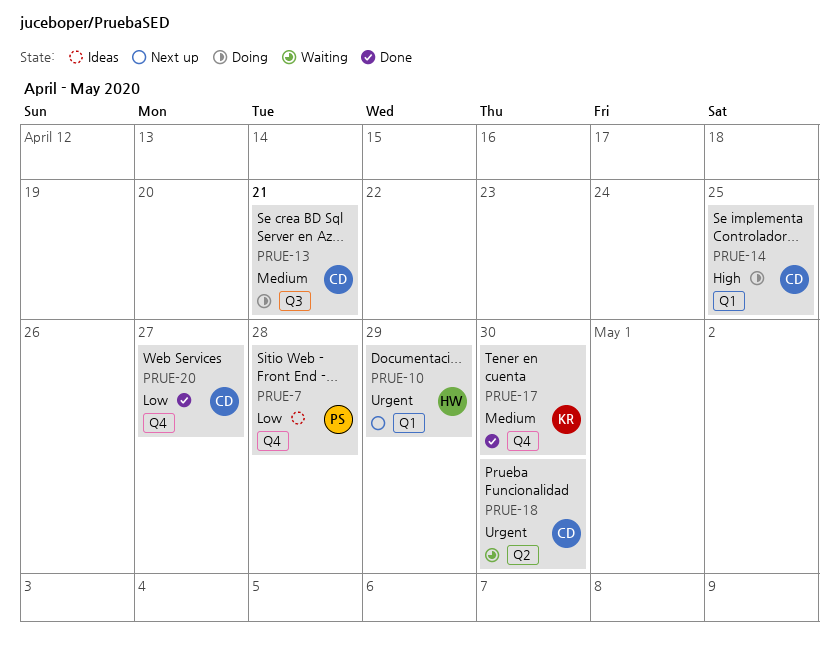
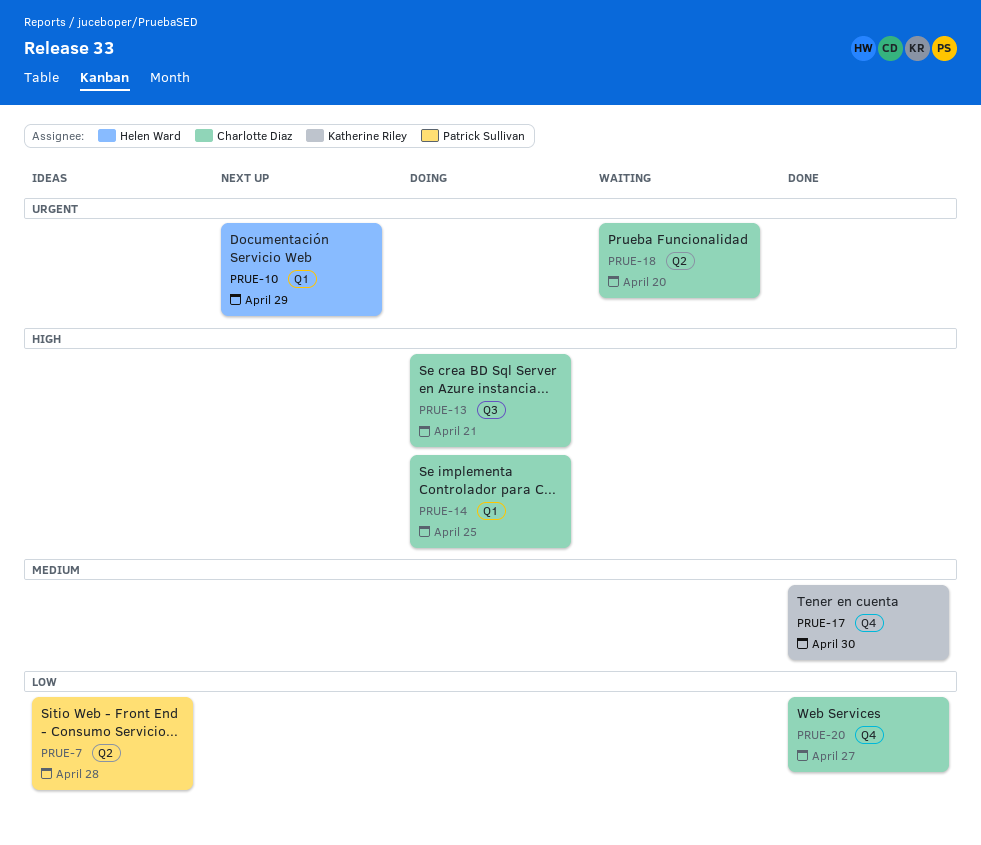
PRUE-7, label: Q4 -> Q2
PRUE-13, priority: Medium -> High
PRUE-18, due: Apr 30 -> Apr 20

